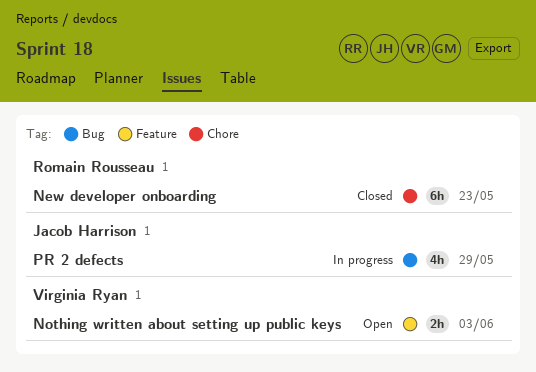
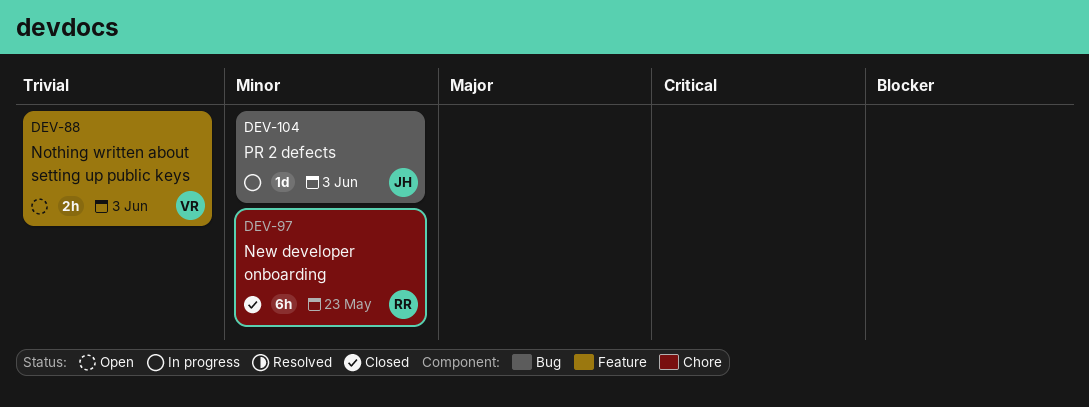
PR 2 defects, estimate: 4h -> 1d
PR 2 defects, due: May 29 -> Jun 3

